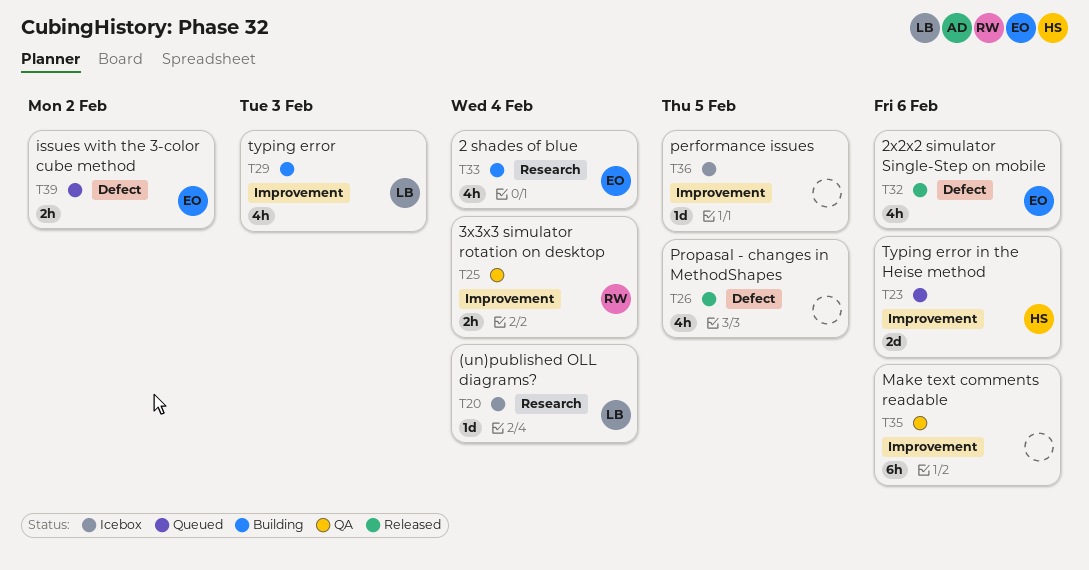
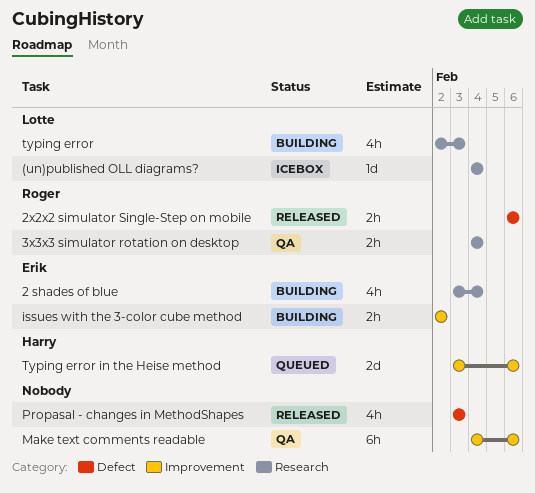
2x2x2 simulator Single-Step on mobile, owner: Erik -> Roger
2x2x2 simulator Single-Step on mobile, estimate: 4h -> 2h
3x3x3 simulator rotation on desktop, label: Improvement -> Research
issues with the 3-color cube method, status: Queued -> Building
issues with the 3-color cube method, label: Defect -> Improvement
performance issues: present -> none
Propasal - changes in MethodShapes, due: Feb 5 -> Feb 3
typing error, label: Improvement -> Research

